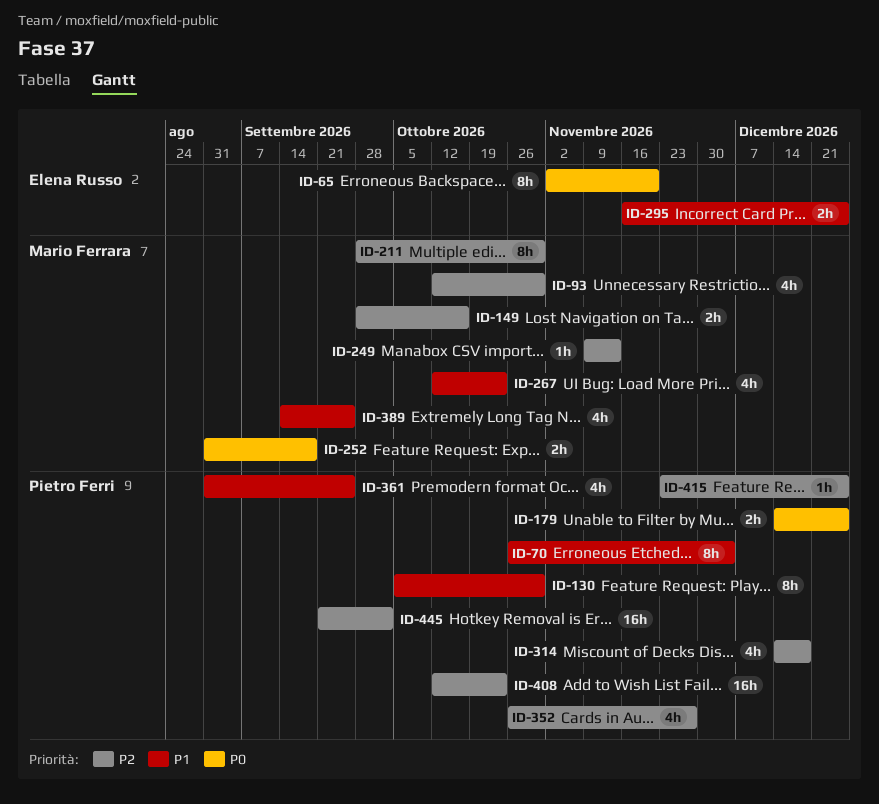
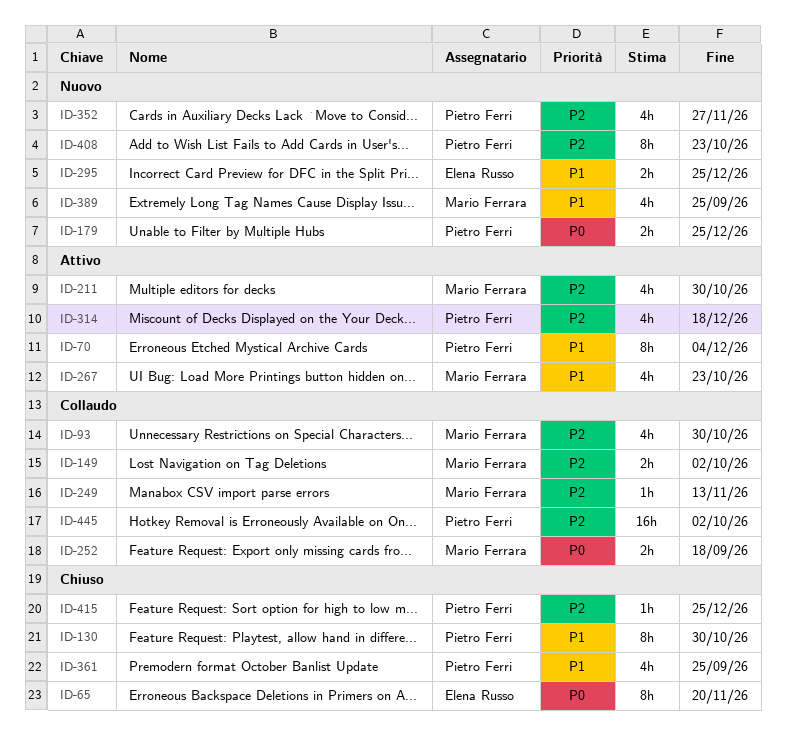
ID-149, due: Oct 16 -> Oct 2
ID-211, estimate: 8h -> 4h
ID-408, estimate: 16h -> 8h

